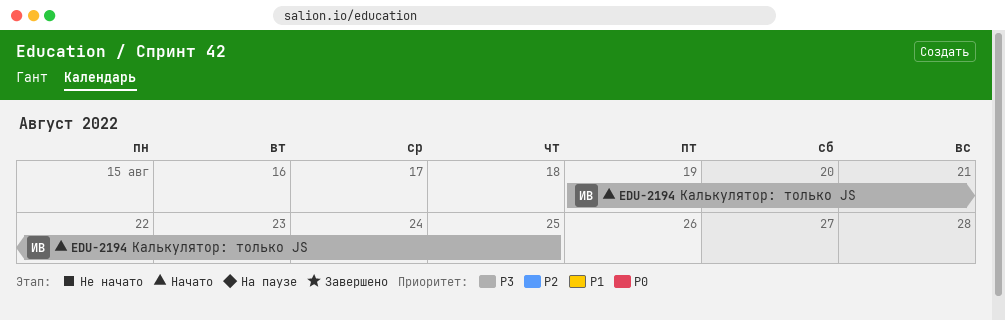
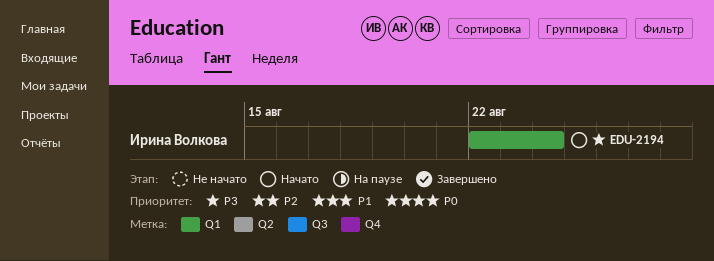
EDU-2194, start: Aug 19 -> Aug 22
EDU-2194, due: Aug 25 -> Aug 24

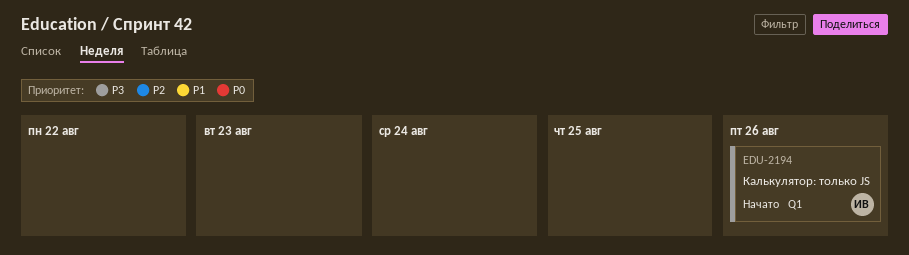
EDU-2194, due: Aug 24 -> Aug 26

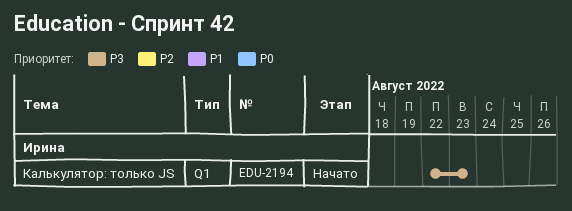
EDU-2194, due: Aug 26 -> Aug 23

